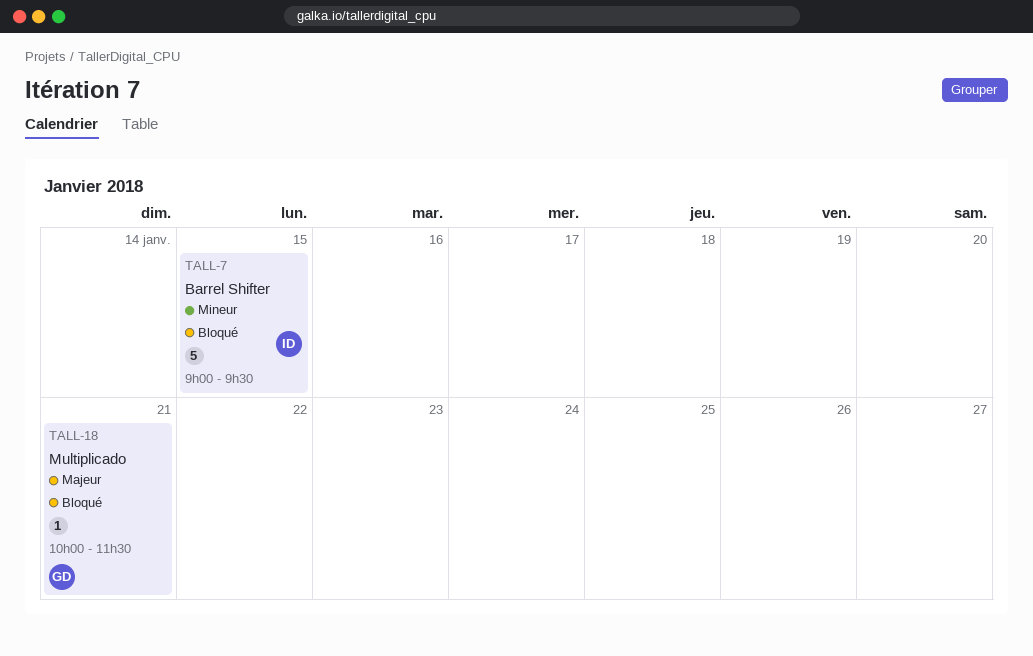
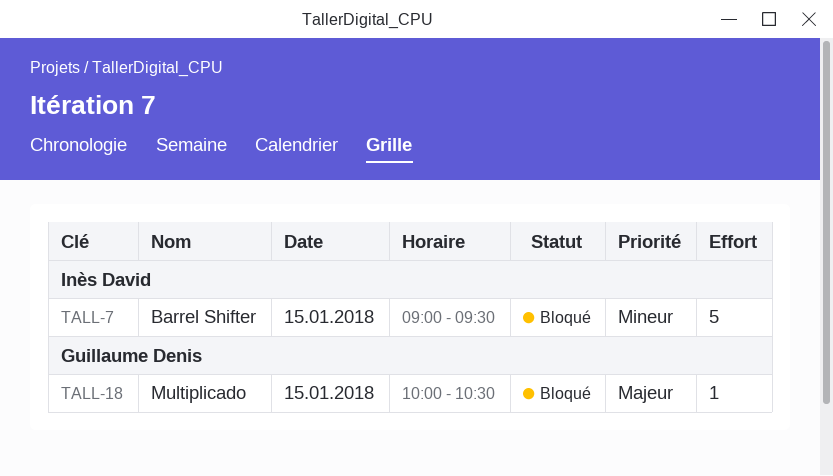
TALL-18, day: Jan 21 -> Jan 15
TALL-18, ends: 11:30 -> 10:30

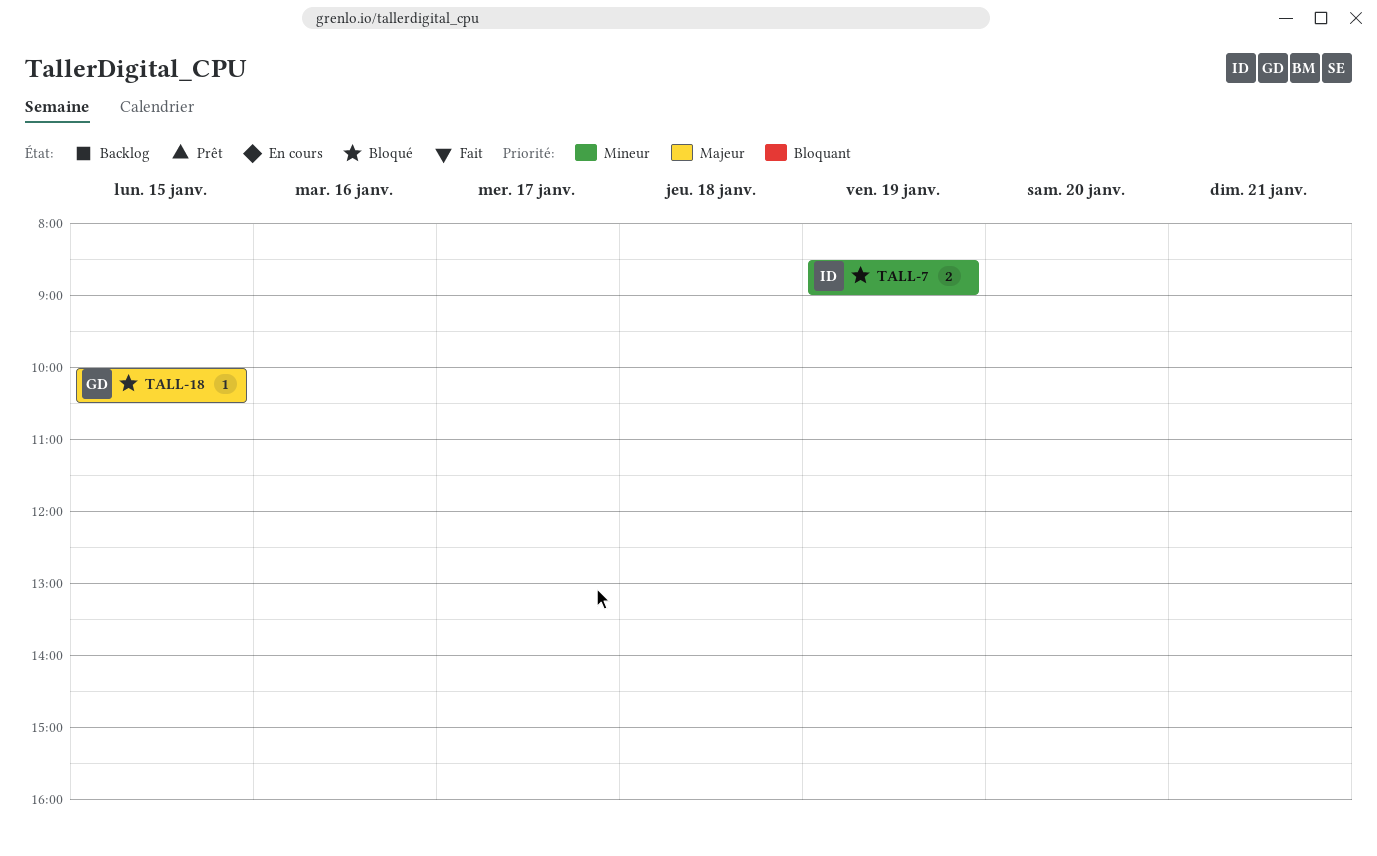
TALL-7, estimate: 5 -> 2
TALL-7, day: Jan 15 -> Jan 19
TALL-7, begins: 09:00 -> 08:30
TALL-7, ends: 09:30 -> 09:00

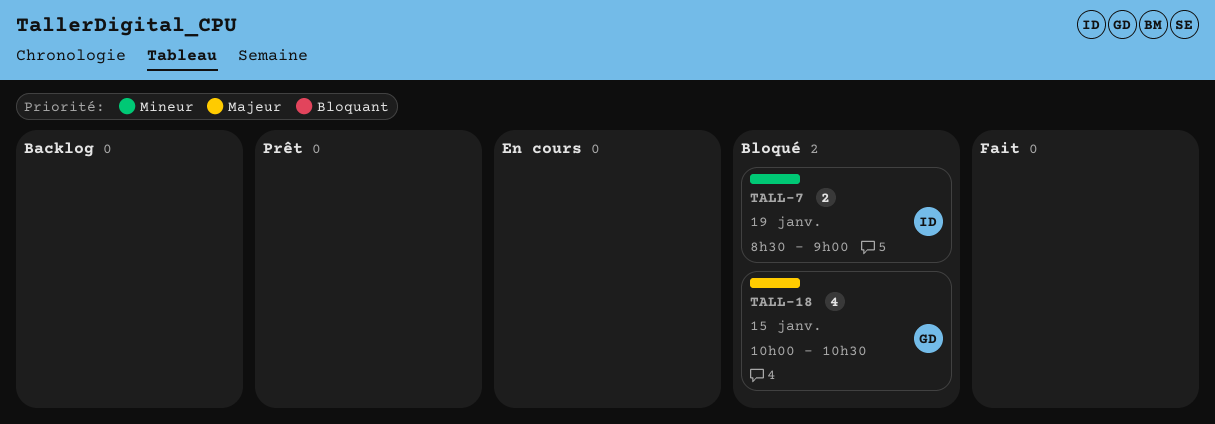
TALL-18, estimate: 1 -> 4

